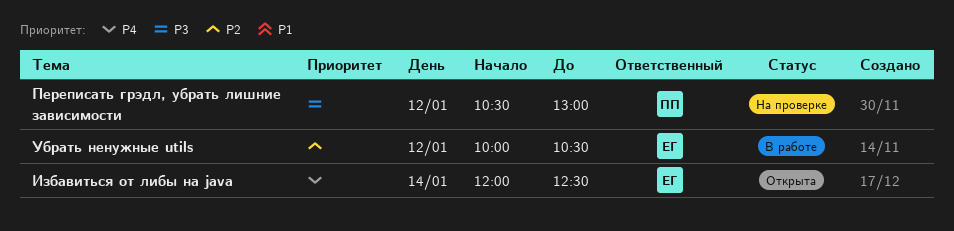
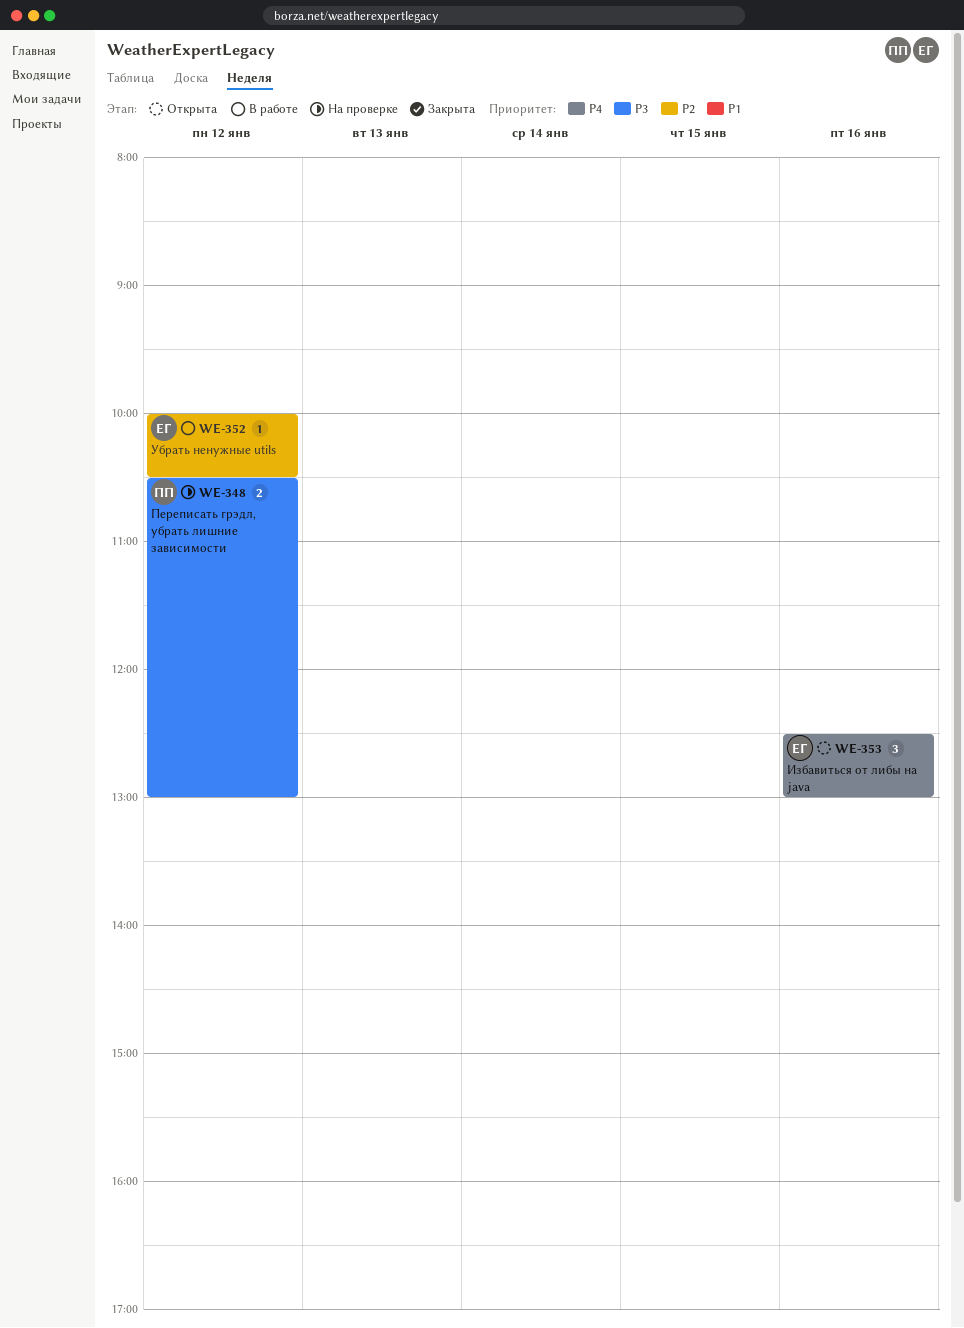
Избавиться от либы на java, day: Jan 14 -> Jan 16
Избавиться от либы на java, begins: 12:00 -> 12:30
Избавиться от либы на java, ends: 12:30 -> 13:00

